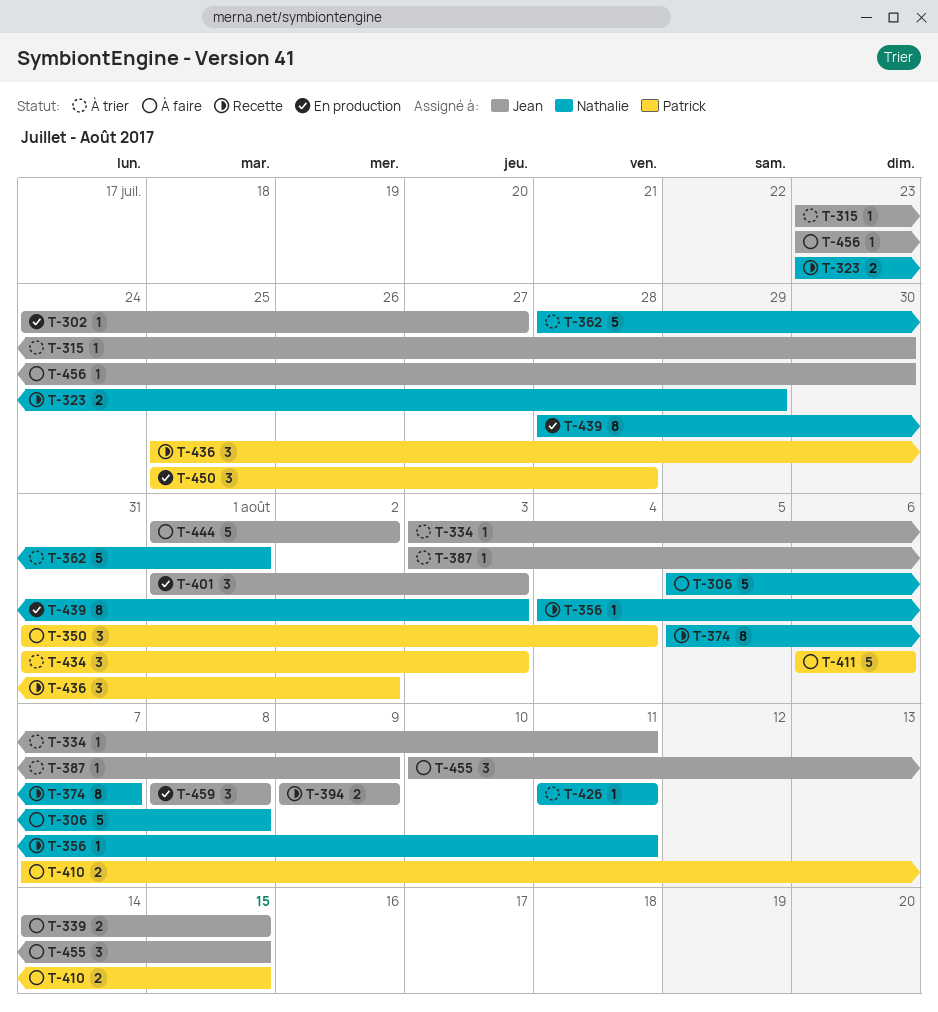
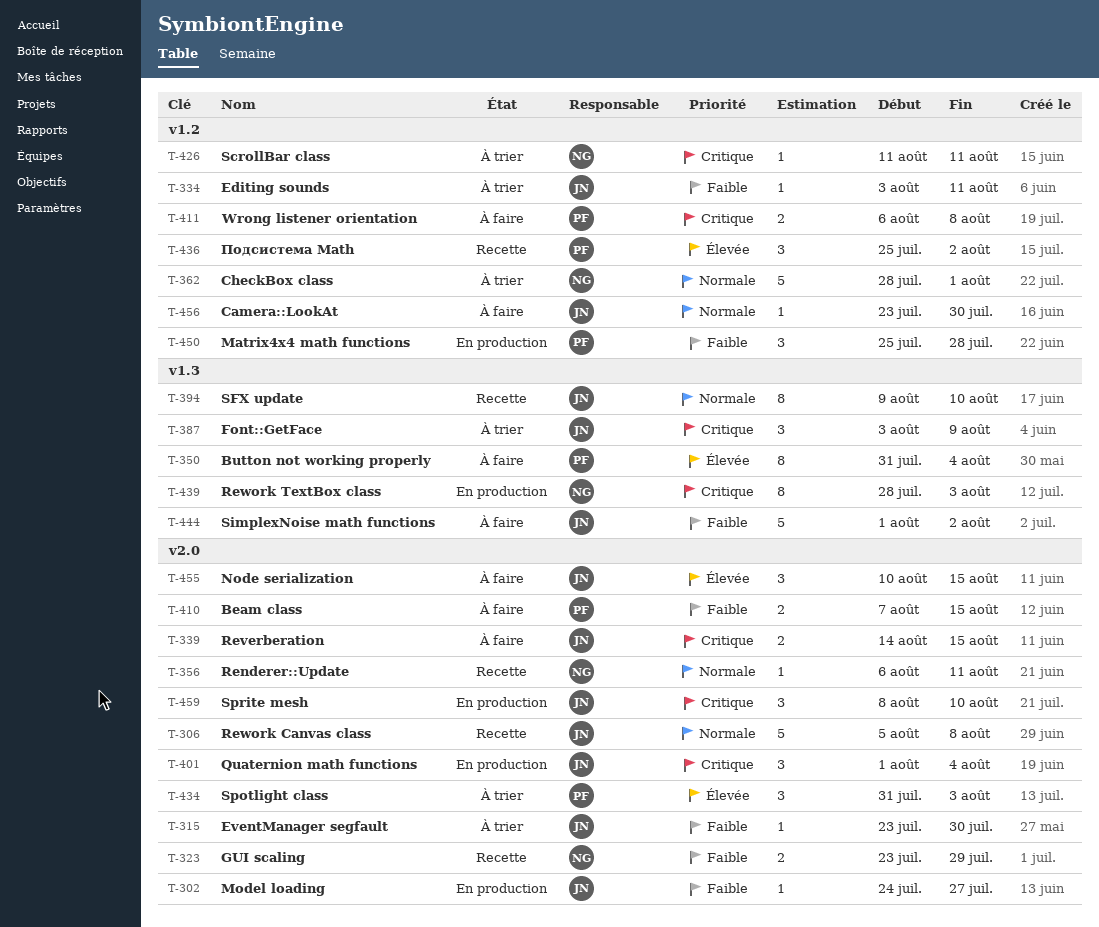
T-306, status: À faire -> Recette
T-306, owner: Nathalie -> Jean
T-350, estimate: 3 -> 8
T-356, start: Aug 4 -> Aug 6
T-374: present -> none
T-387, estimate: 1 -> 3
T-394, estimate: 2 -> 8
T-394, due: Aug 9 -> Aug 10
T-401, due: Aug 3 -> Aug 4
T-411, estimate: 5 -> 2
T-411, due: Aug 6 -> Aug 8
T-459, due: Aug 8 -> Aug 10

